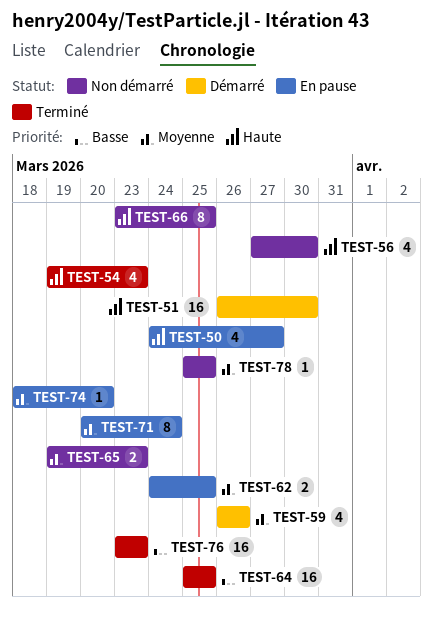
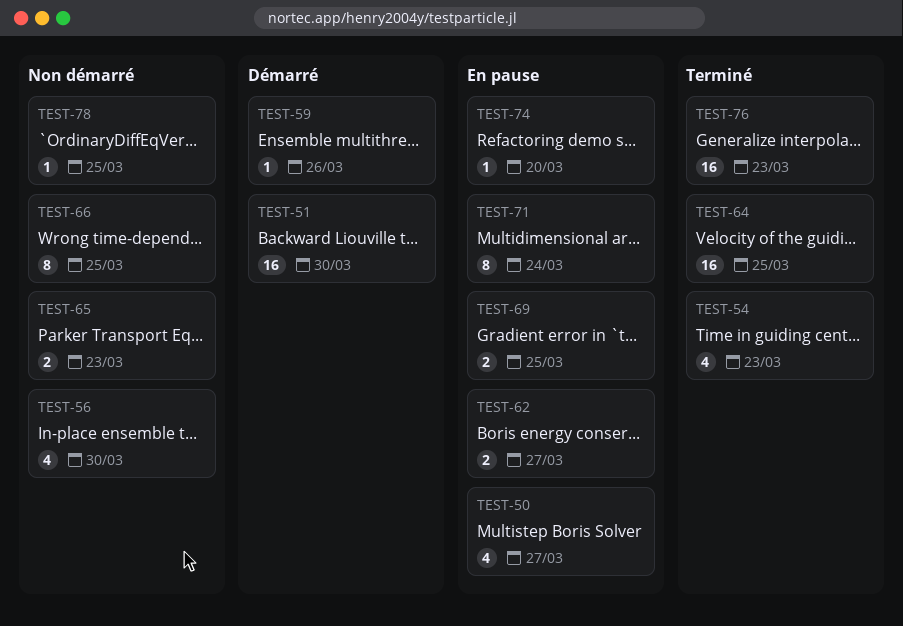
TEST-59, estimate: 4 -> 1
TEST-62, due: Mar 25 -> Mar 27
TEST-69: none -> present

